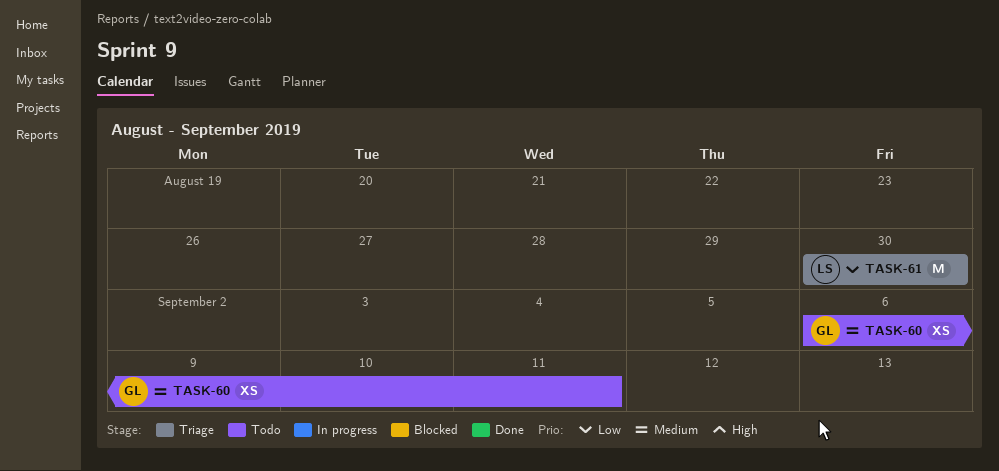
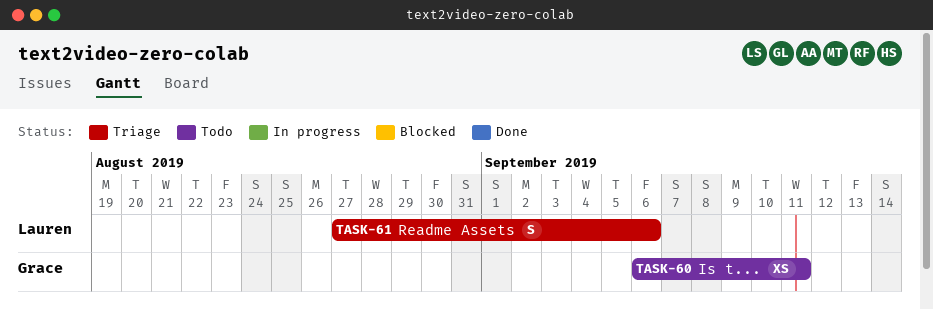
TASK-61, estimate: M -> S
TASK-61, start: Aug 30 -> Aug 27
TASK-61, due: Aug 30 -> Sep 6

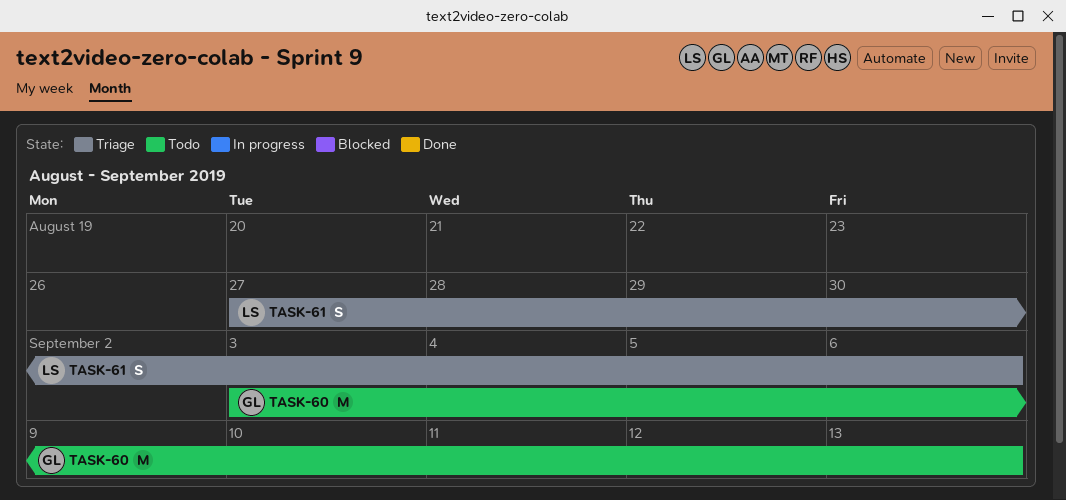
TASK-60, estimate: XS -> M
TASK-60, start: Sep 6 -> Sep 3
TASK-60, due: Sep 11 -> Sep 13

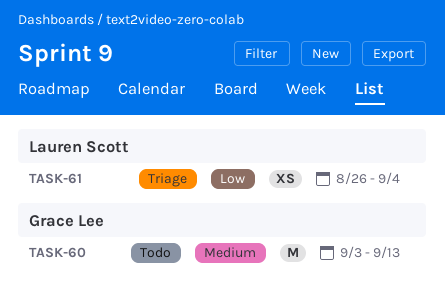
TASK-61, estimate: S -> XS
TASK-61, start: Aug 27 -> Aug 26
TASK-61, due: Sep 6 -> Sep 4

